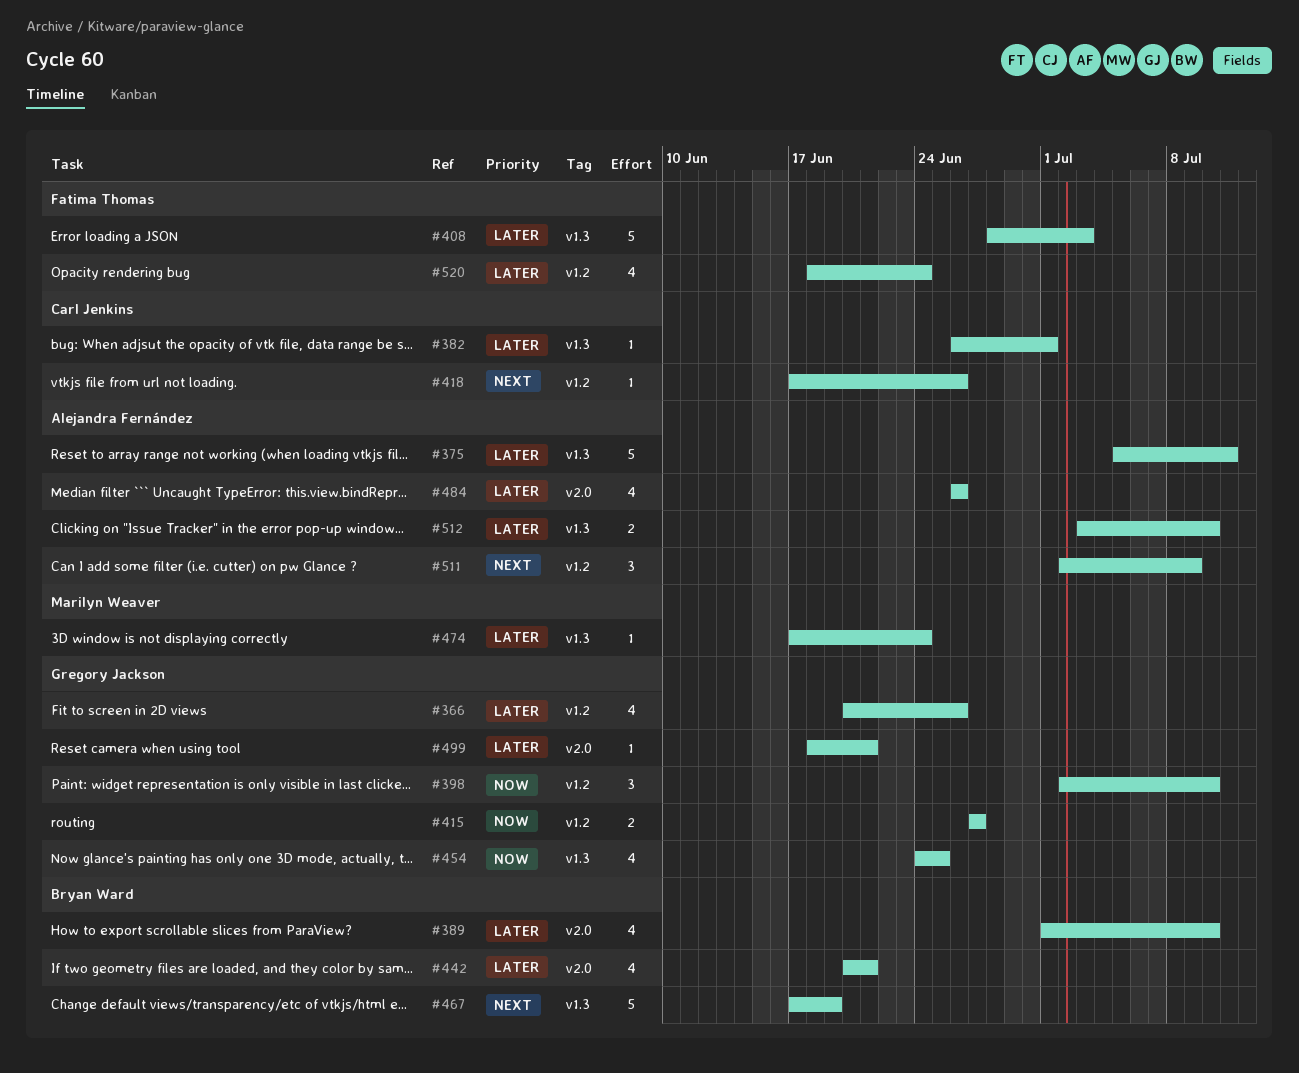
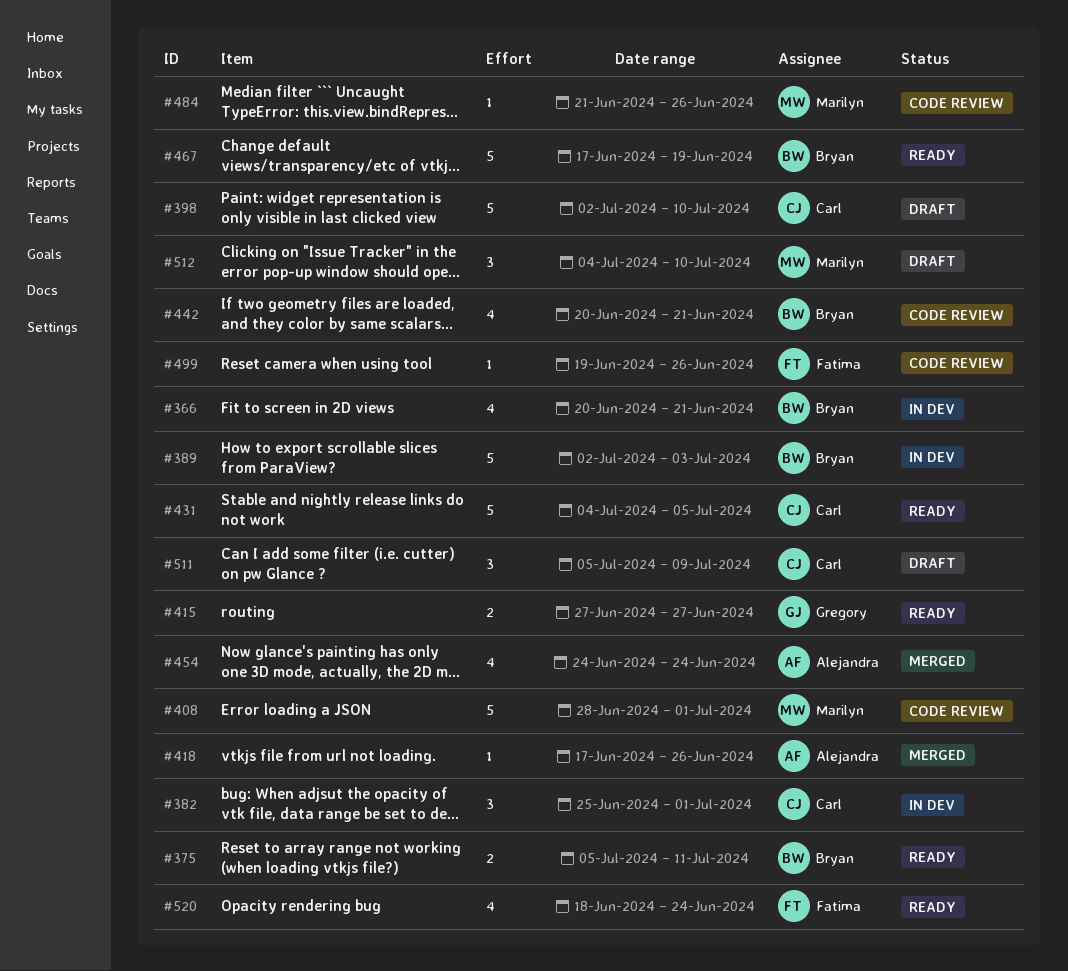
#366, owner: Gregory Jackson -> Bryan Ward
#366, due: Jun 26 -> Jun 21
#375, owner: Alejandra Fernández -> Bryan Ward
#375, estimate: 5 -> 2
#382, estimate: 1 -> 3
#382, start: Jun 26 -> Jun 25
#389, estimate: 4 -> 5
#389, start: Jul 1 -> Jul 2
#389, due: Jul 10 -> Jul 3
#398, owner: Gregory Jackson -> Carl Jenkins
#398, estimate: 3 -> 5
#408, owner: Fatima Thomas -> Marilyn Weaver
#408, due: Jul 3 -> Jul 1
#418, owner: Carl Jenkins -> Alejandra Fernández
#431: none -> present
#454, owner: Gregory Jackson -> Alejandra Fernández
#454, due: Jun 25 -> Jun 24
#474: present -> none
#484, owner: Alejandra Fernández -> Marilyn Weaver
#484, estimate: 4 -> 1
#484, start: Jun 26 -> Jun 21
#499, owner: Gregory Jackson -> Fatima Thomas
#499, start: Jun 18 -> Jun 19
#499, due: Jun 21 -> Jun 26
#511, owner: Alejandra Fernández -> Carl Jenkins
#511, start: Jul 2 -> Jul 5
#512, owner: Alejandra Fernández -> Marilyn Weaver
#512, estimate: 2 -> 3
#512, start: Jul 3 -> Jul 4

